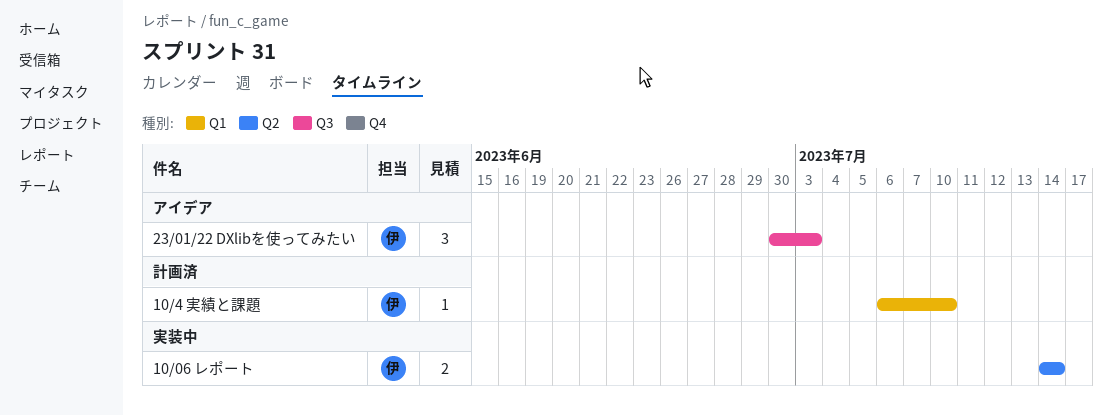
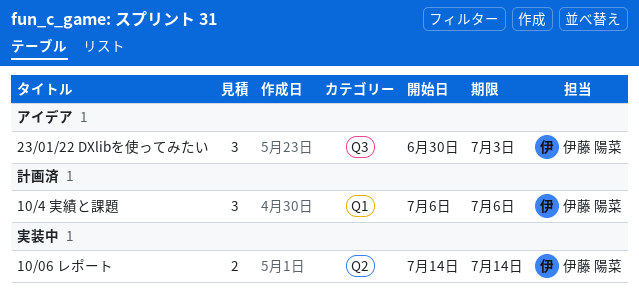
10/4 実績と課題, estimate: 1 -> 3
10/4 実績と課題, due: Jul 10 -> Jul 6

